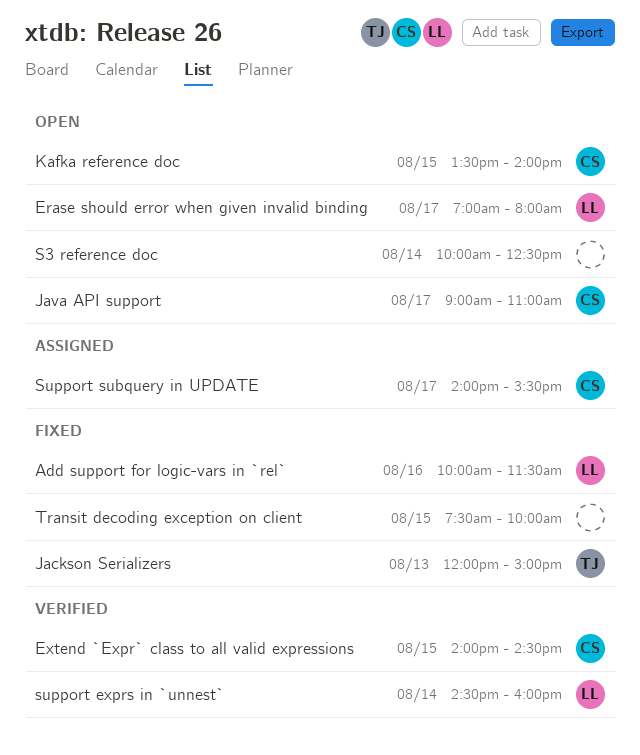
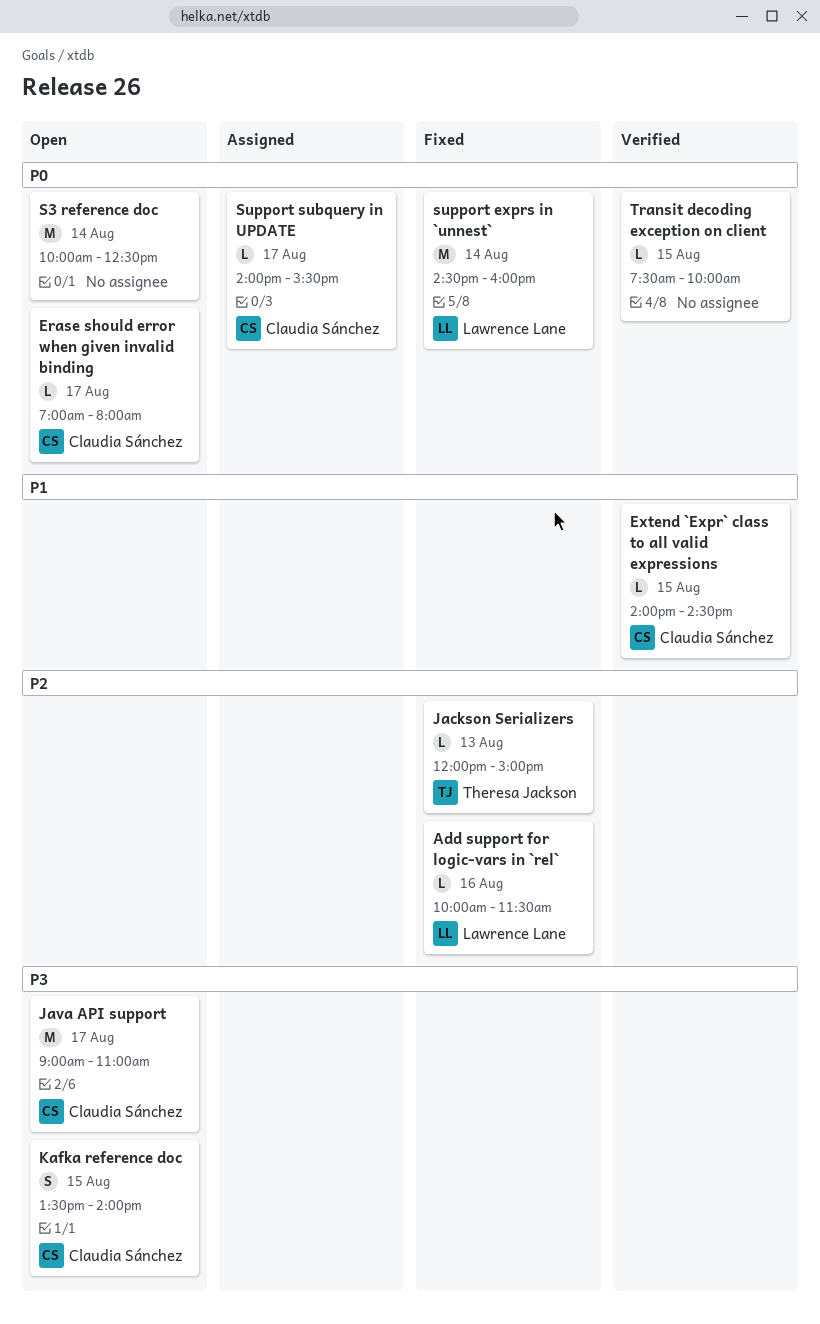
Erase should error when given invalid binding, owner: Lawrence Lane -> Claudia Sánchez
support exprs in `unnest`, status: Verified -> Fixed
Transit decoding exception on client, status: Fixed -> Verified

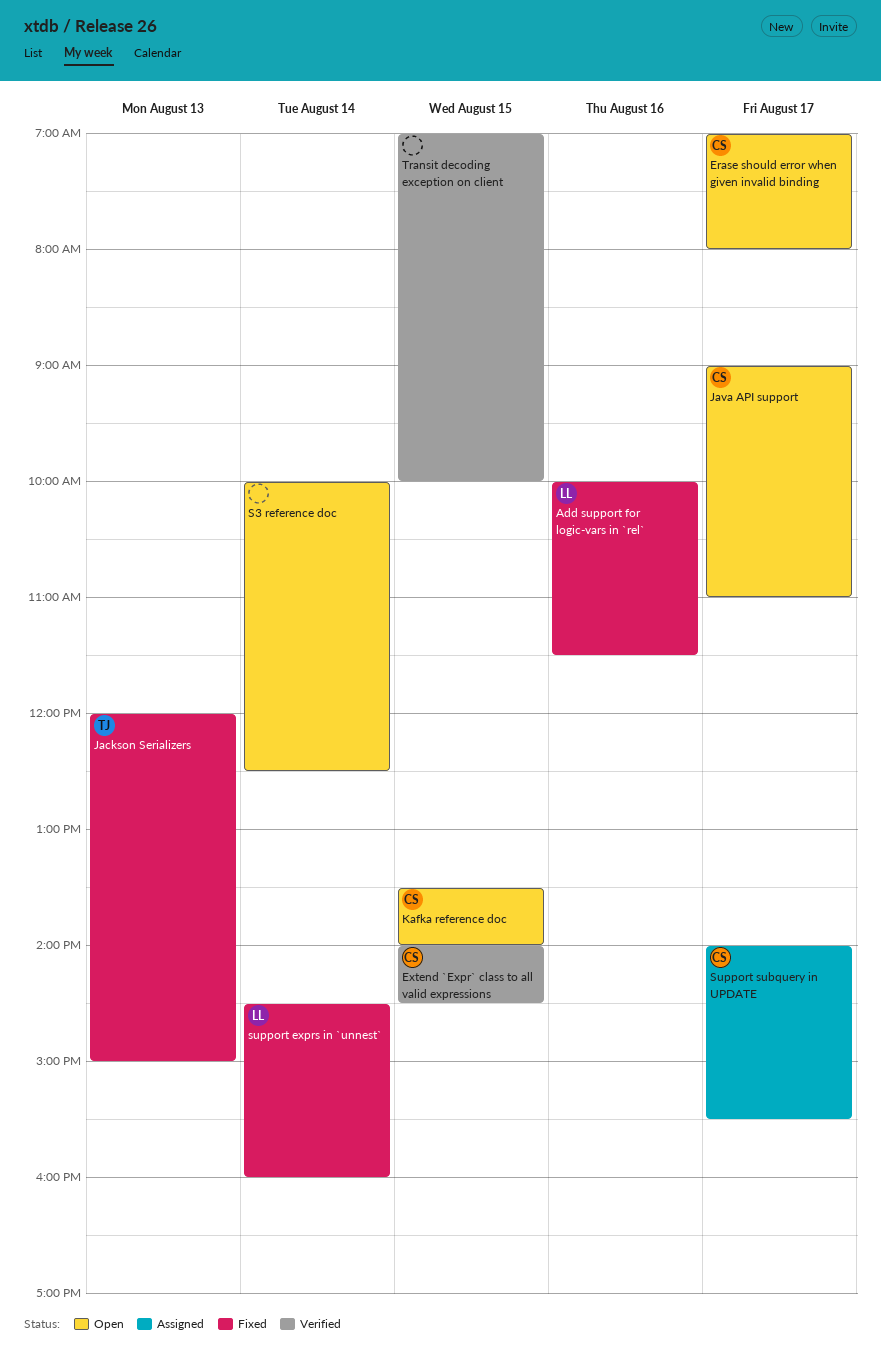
Transit decoding exception on client, begins: 07:30 -> 07:00

